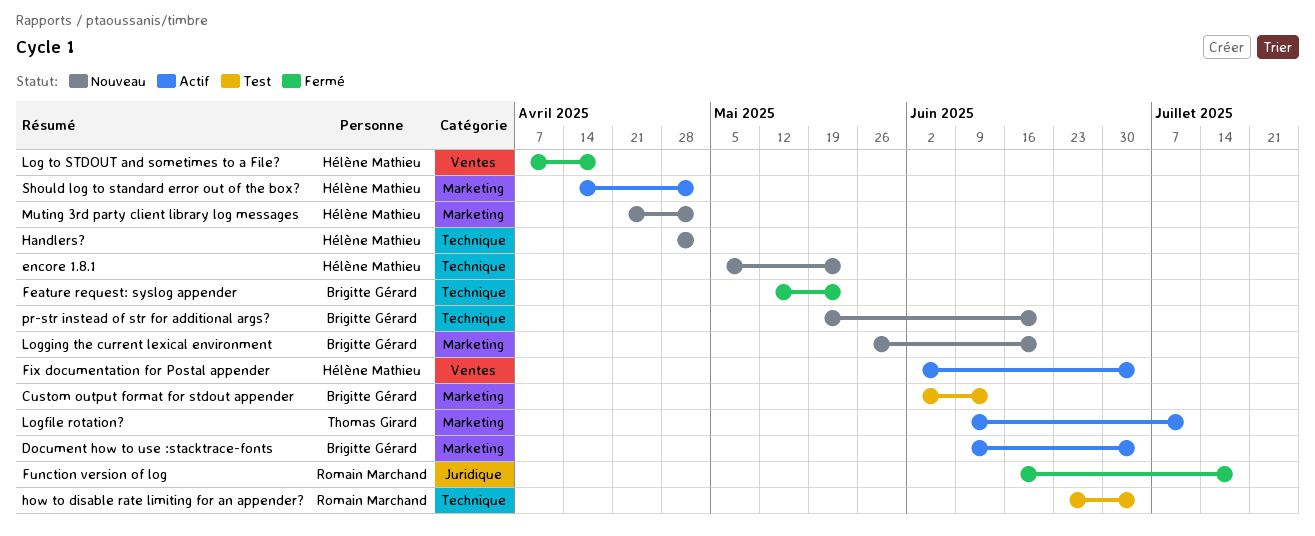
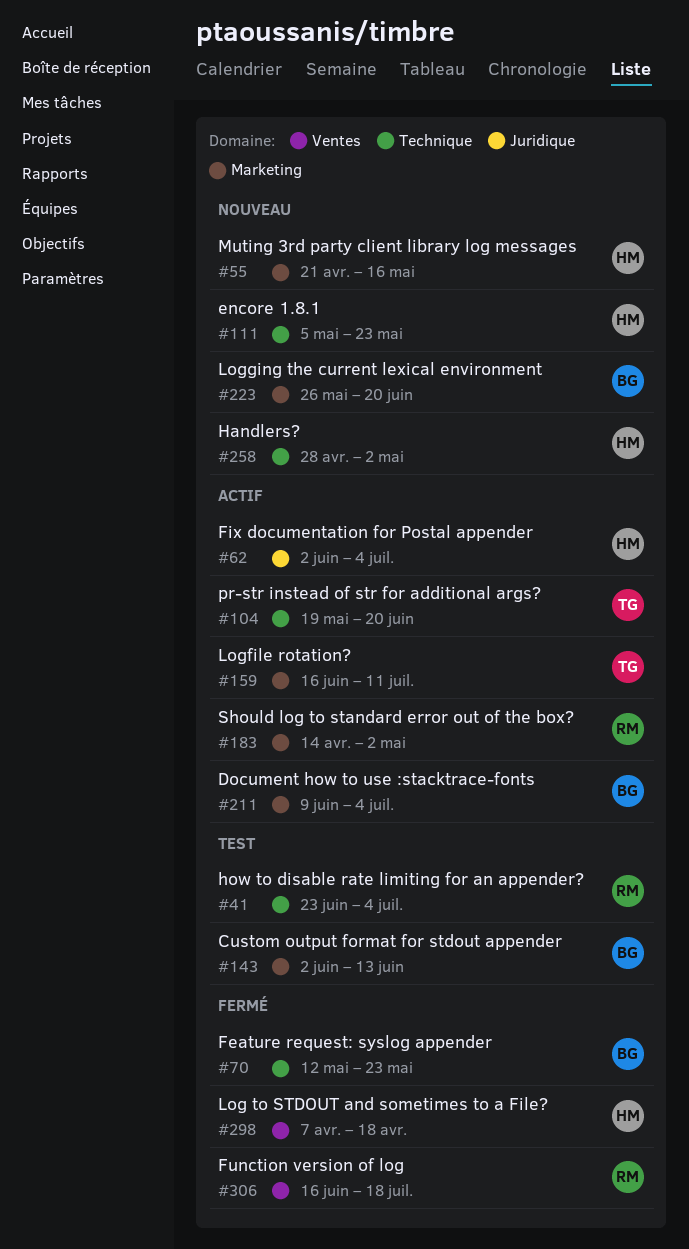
Fix documentation for Postal appender, label: Ventes -> Juridique
Function version of log, label: Juridique -> Ventes
Logfile rotation?, start: Jun 9 -> Jun 16
Muting 3rd party client library log messages, due: May 2 -> May 16
pr-str instead of str for additional args?, status: Nouveau -> Actif
pr-str instead of str for additional args?, owner: Brigitte Gérard -> Thomas Girard
Should log to standard error out of the box?, owner: Hélène Mathieu -> Romain Marchand

